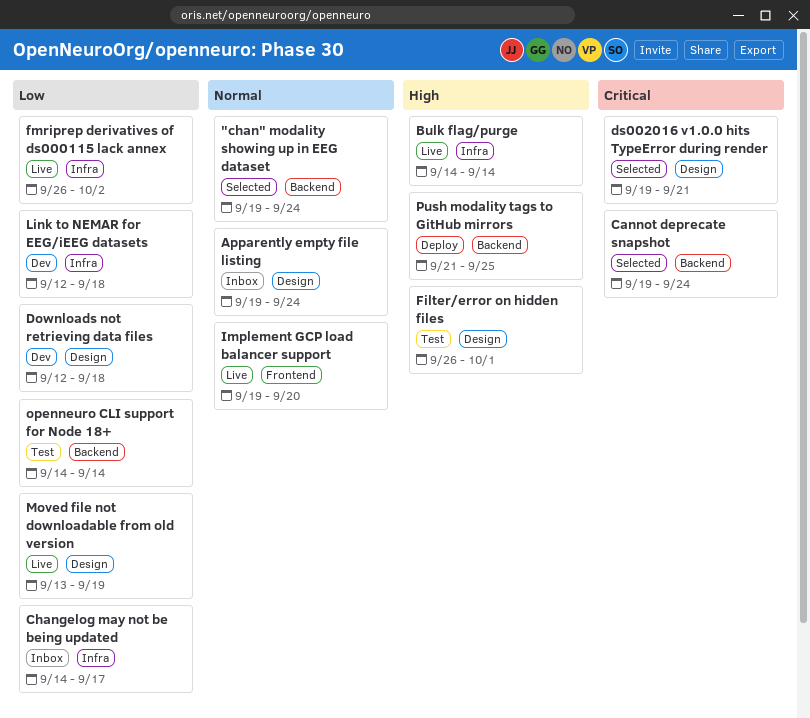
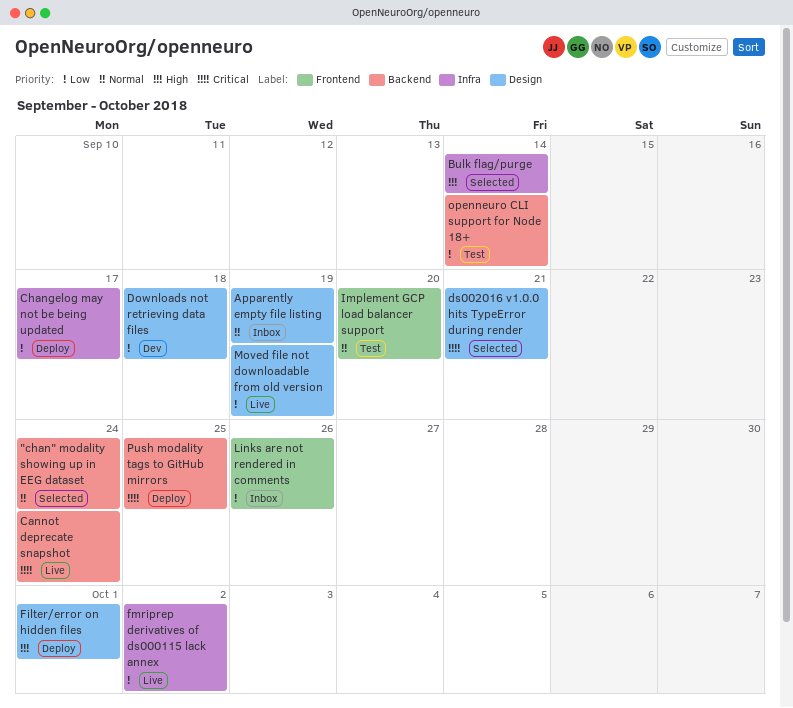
Apparently empty file listing, due: Sep 24 -> Sep 19
Bulk flag/purge, status: Live -> Selected
Cannot deprecate snapshot, status: Selected -> Live
Changelog may not be being updated, status: Inbox -> Deploy
Filter/error on hidden files, status: Test -> Deploy
Implement GCP load balancer support, status: Live -> Test
Link to NEMAR for EEG/iEEG datasets: present -> none
Links are not rendered in comments: none -> present
Push modality tags to GitHub mirrors, priority: High -> Critical

